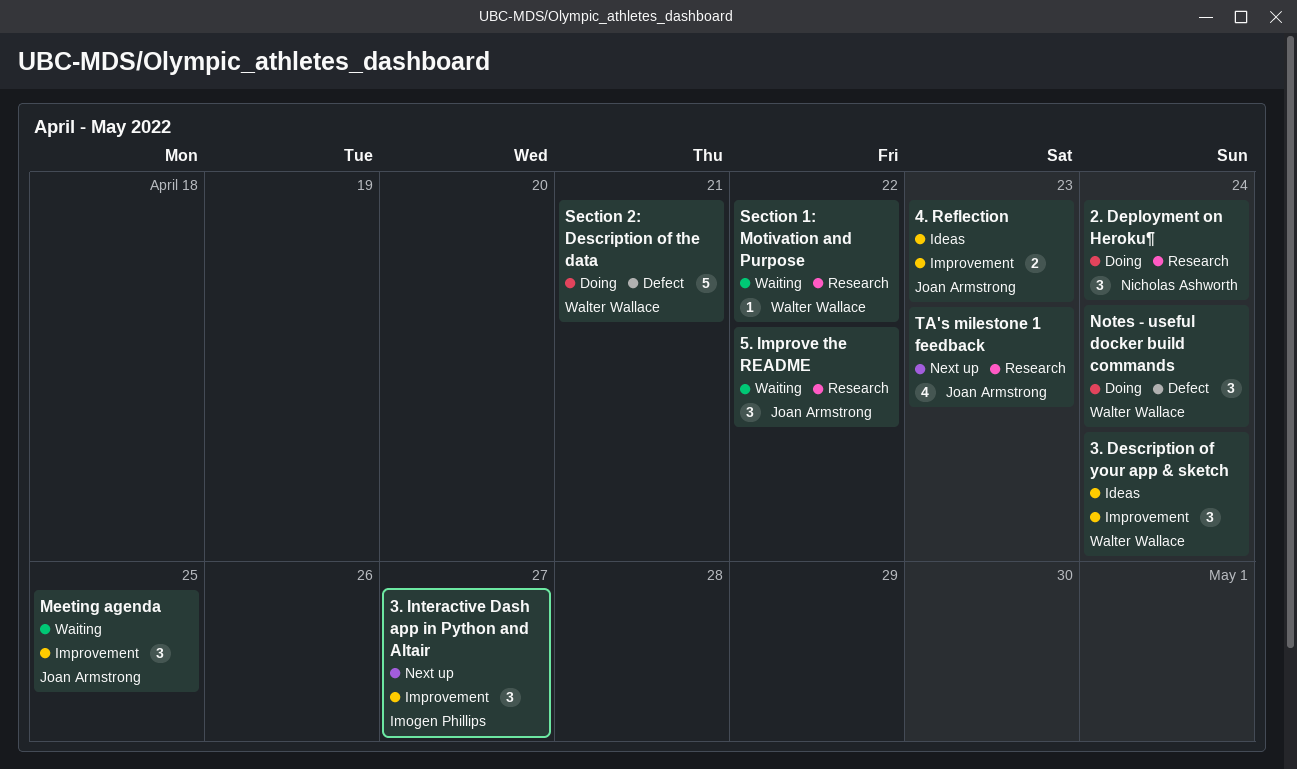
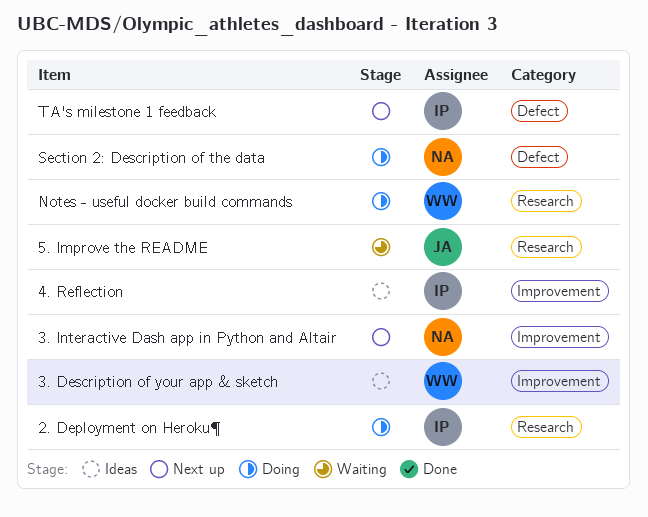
2. Deployment on Heroku¶, owner: Nicholas Ashworth -> Imogen Phillips
3. Interactive Dash app in Python and Altair, owner: Imogen Phillips -> Nicholas Ashworth
4. Reflection, owner: Joan Armstrong -> Imogen Phillips
Meeting agenda: present -> none
Notes - useful docker build commands, label: Defect -> Research
Section 1: Motivation and Purpose: present -> none
Section 2: Description of the data, owner: Walter Wallace -> Nicholas Ashworth
TA's milestone 1 feedback, owner: Joan Armstrong -> Imogen Phillips
TA's milestone 1 feedback, label: Research -> Defect

